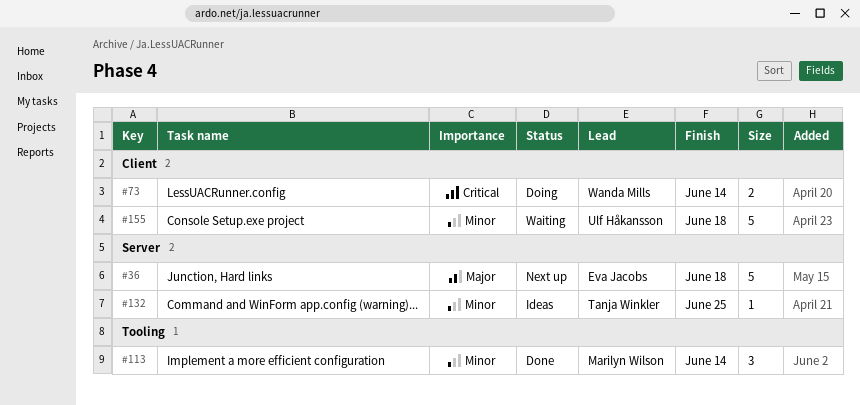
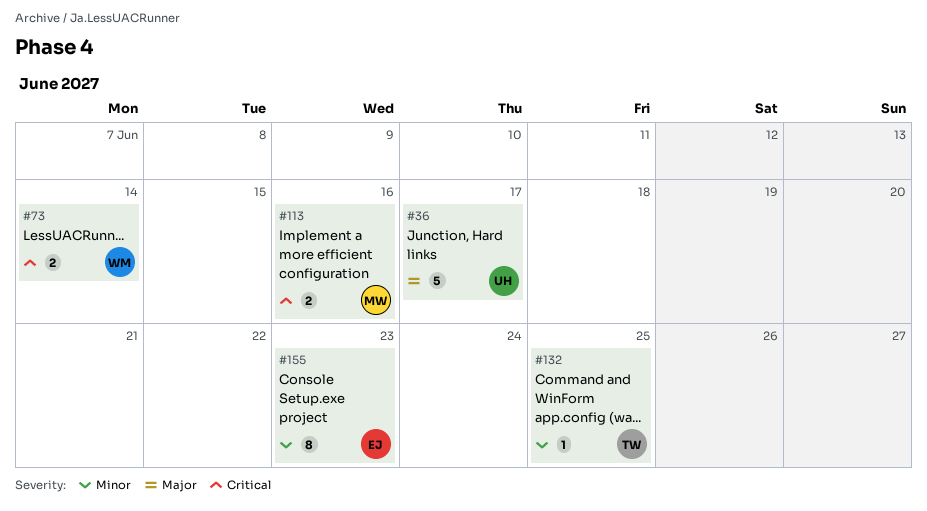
#36, owner: Eva Jacobs -> Ulf Håkansson
#36, due: Jun 18 -> Jun 17
#113, priority: Minor -> Critical
#113, estimate: 3 -> 2
#113, due: Jun 14 -> Jun 16
#155, owner: Ulf Håkansson -> Eva Jacobs
#155, estimate: 5 -> 8
#155, due: Jun 18 -> Jun 23

